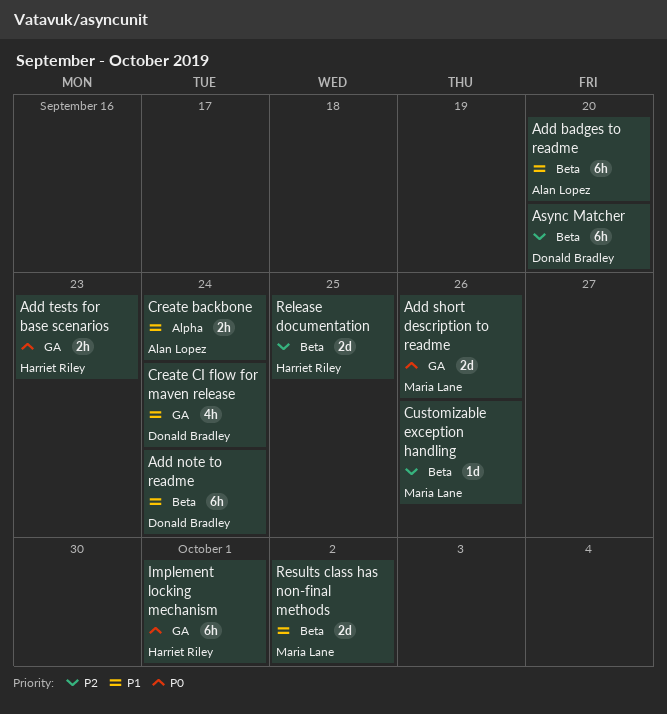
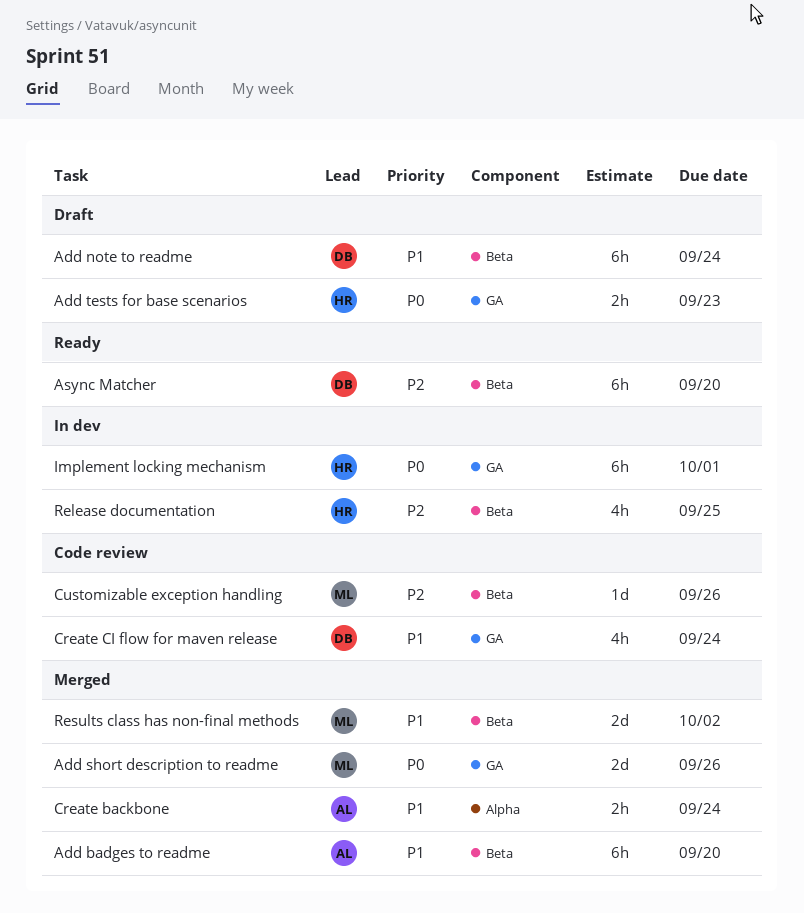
Release documentation, estimate: 2d -> 4h

